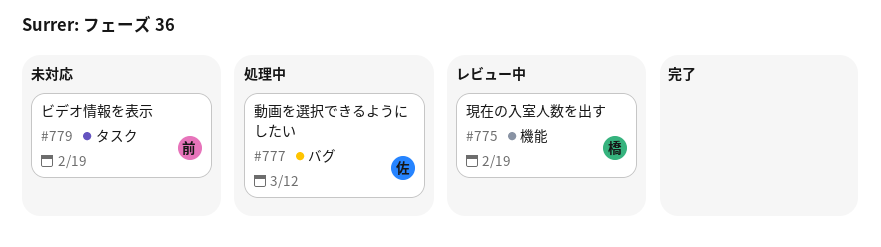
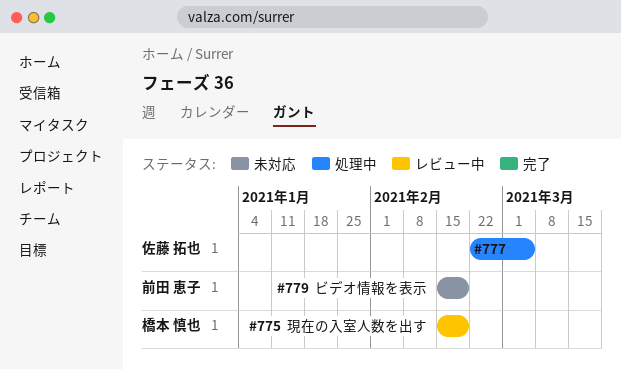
#777, due: Mar 12 -> Mar 5

